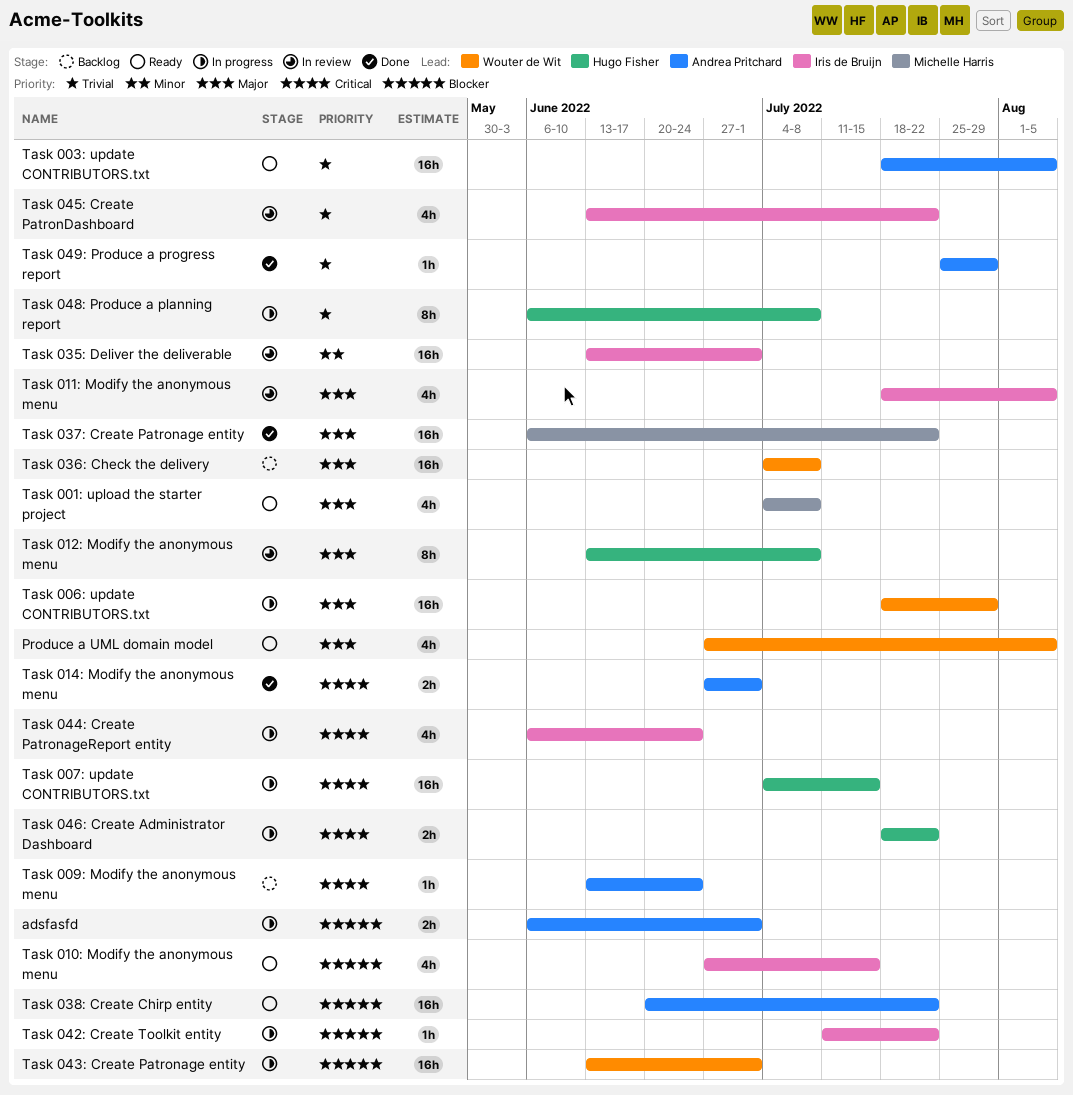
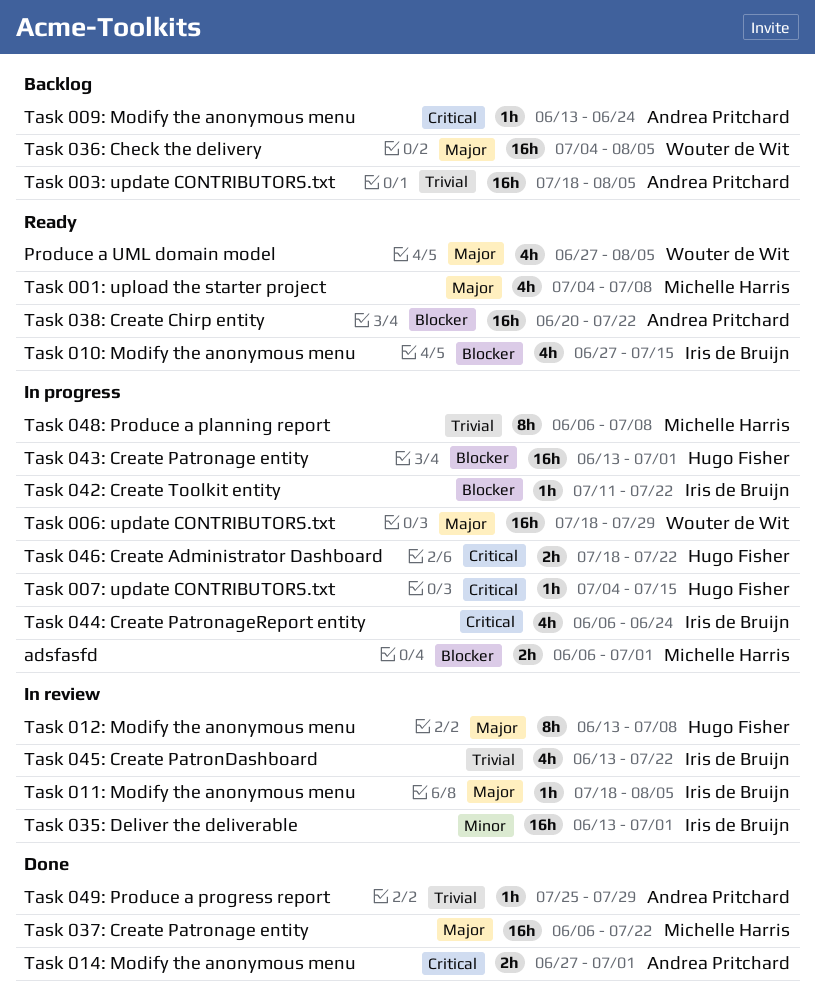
adsfasfd, owner: Andrea Pritchard -> Michelle Harris
Task 003: update CONTRIBUTORS.txt, status: Ready -> Backlog
Task 007: update CONTRIBUTORS.txt, estimate: 16h -> 1h
Task 011: Modify the anonymous menu, estimate: 4h -> 1h
Task 036: Check the delivery, due: Jul 8 -> Aug 5
Task 043: Create Patronage entity, owner: Wouter de Wit -> Hugo Fisher
Task 048: Produce a planning report, owner: Hugo Fisher -> Michelle Harris

